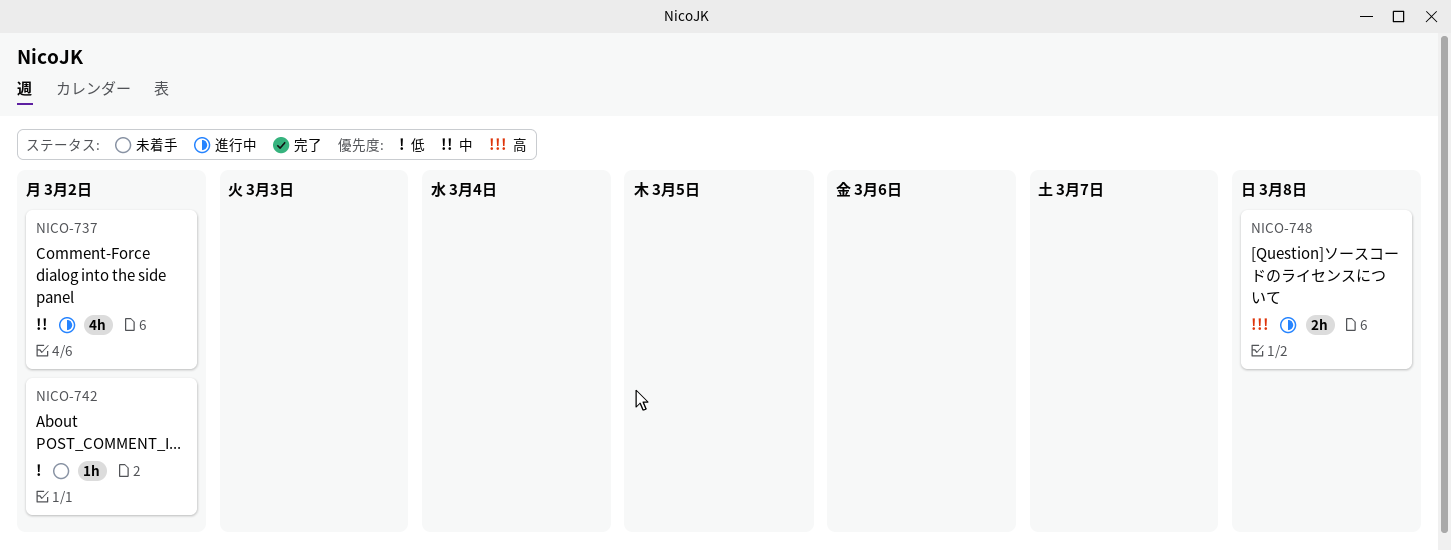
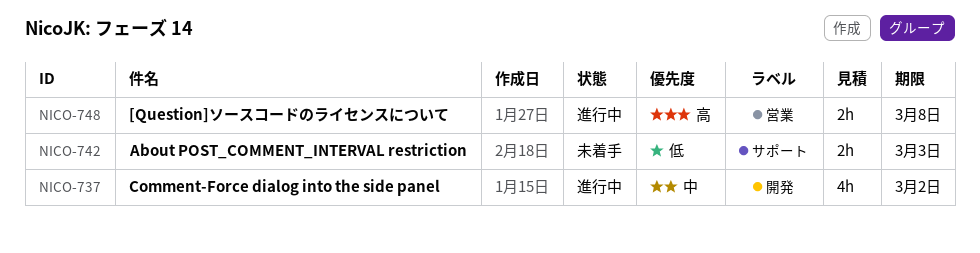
NICO-742, estimate: 1h -> 2h
NICO-742, due: Mar 2 -> Mar 3

